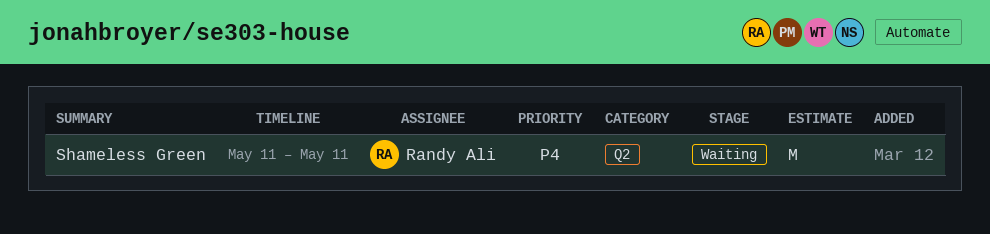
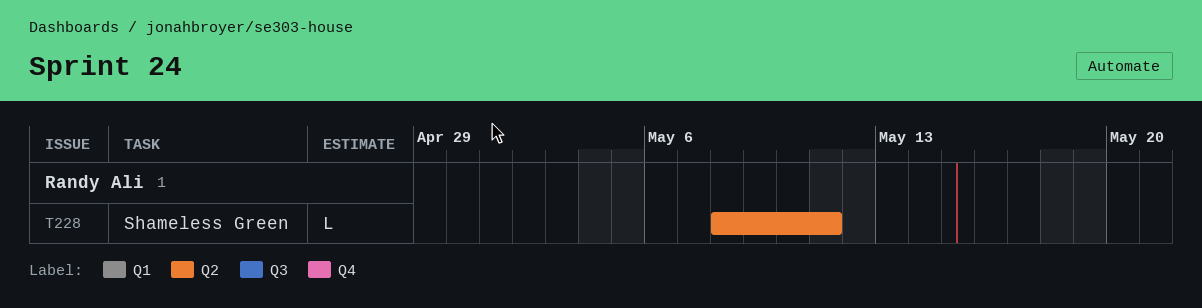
Shameless Green, estimate: M -> L
Shameless Green, start: May 11 -> May 8

